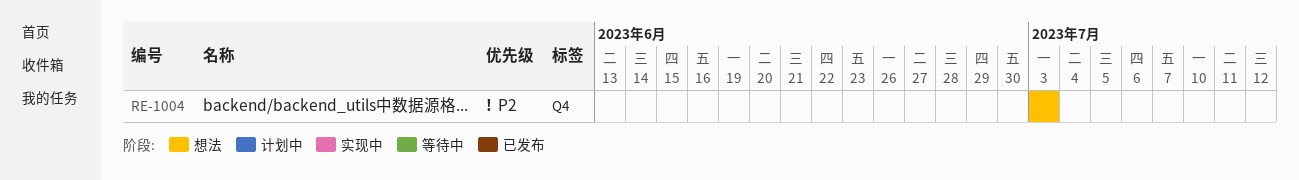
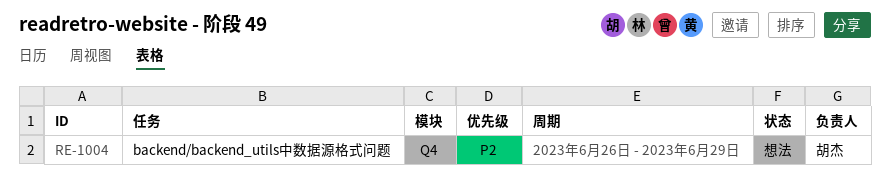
RE-1004, start: Jul 3 -> Jun 26
RE-1004, due: Jul 3 -> Jun 29

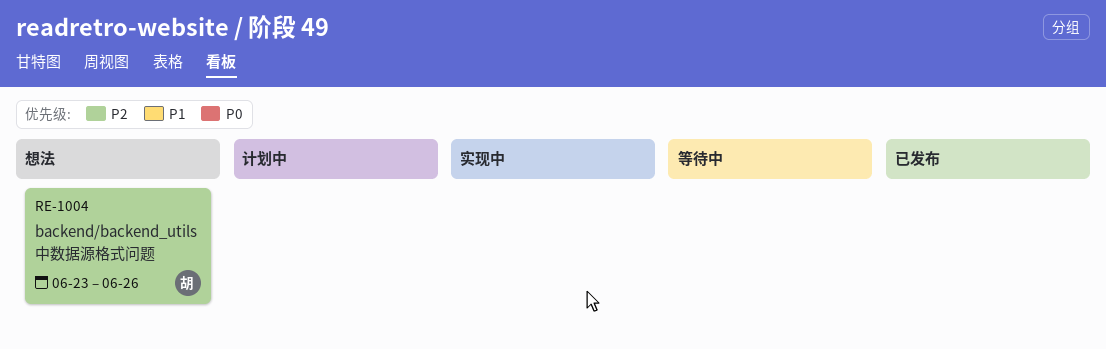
RE-1004, start: Jun 26 -> Jun 23
RE-1004, due: Jun 29 -> Jun 26

